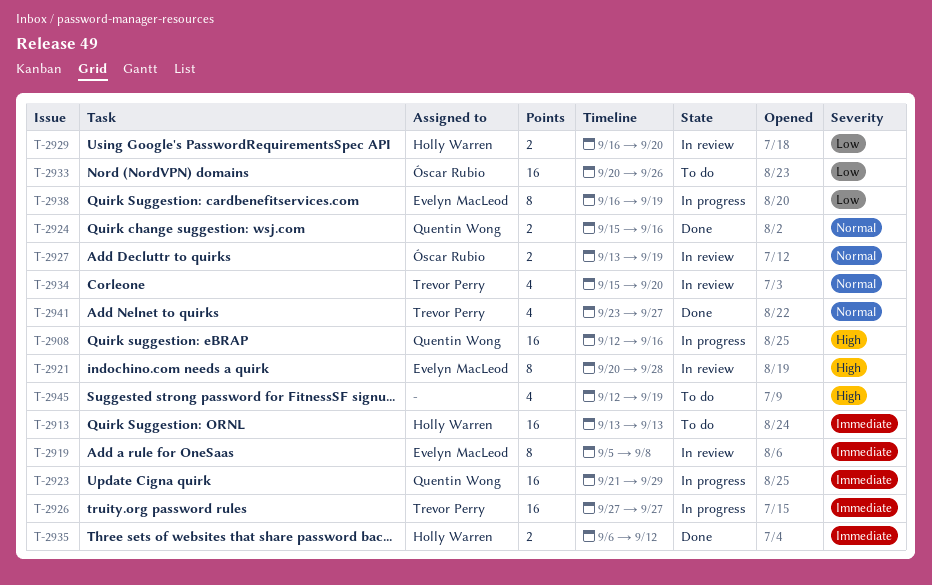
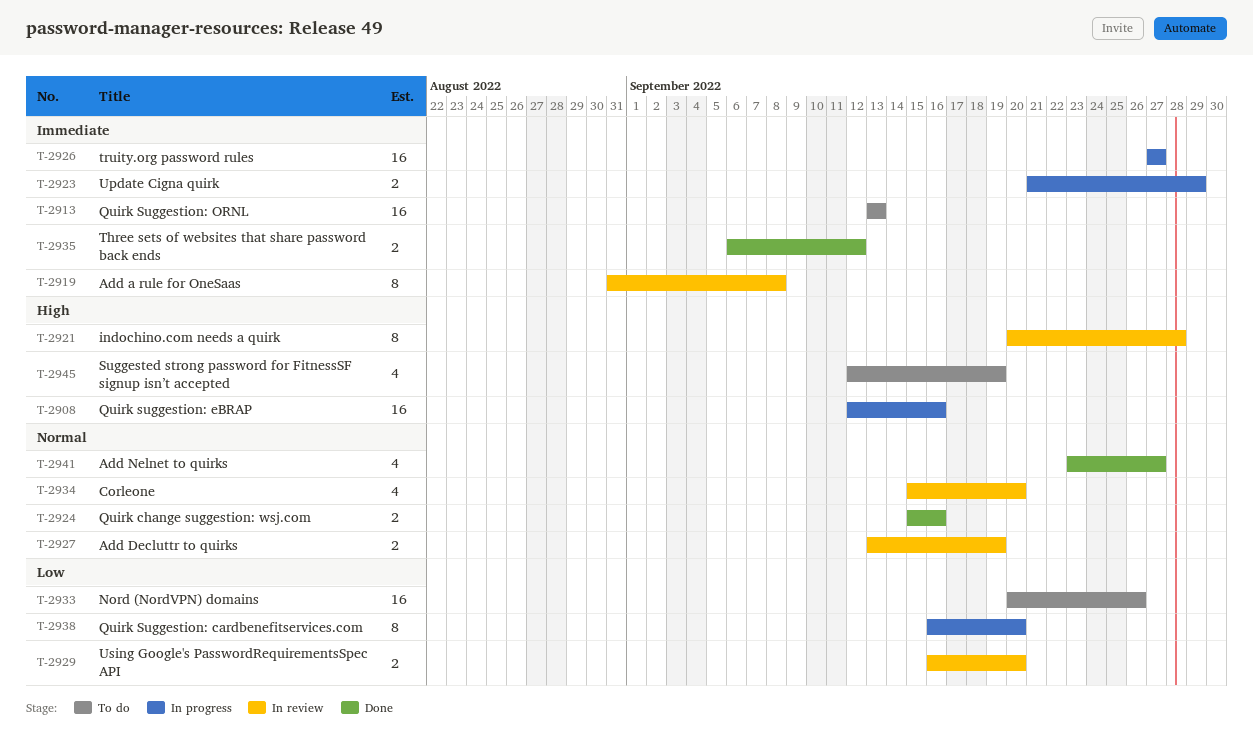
T-2919, start: Sep 5 -> Aug 31
T-2923, estimate: 16 -> 2
T-2938, due: Sep 19 -> Sep 20

